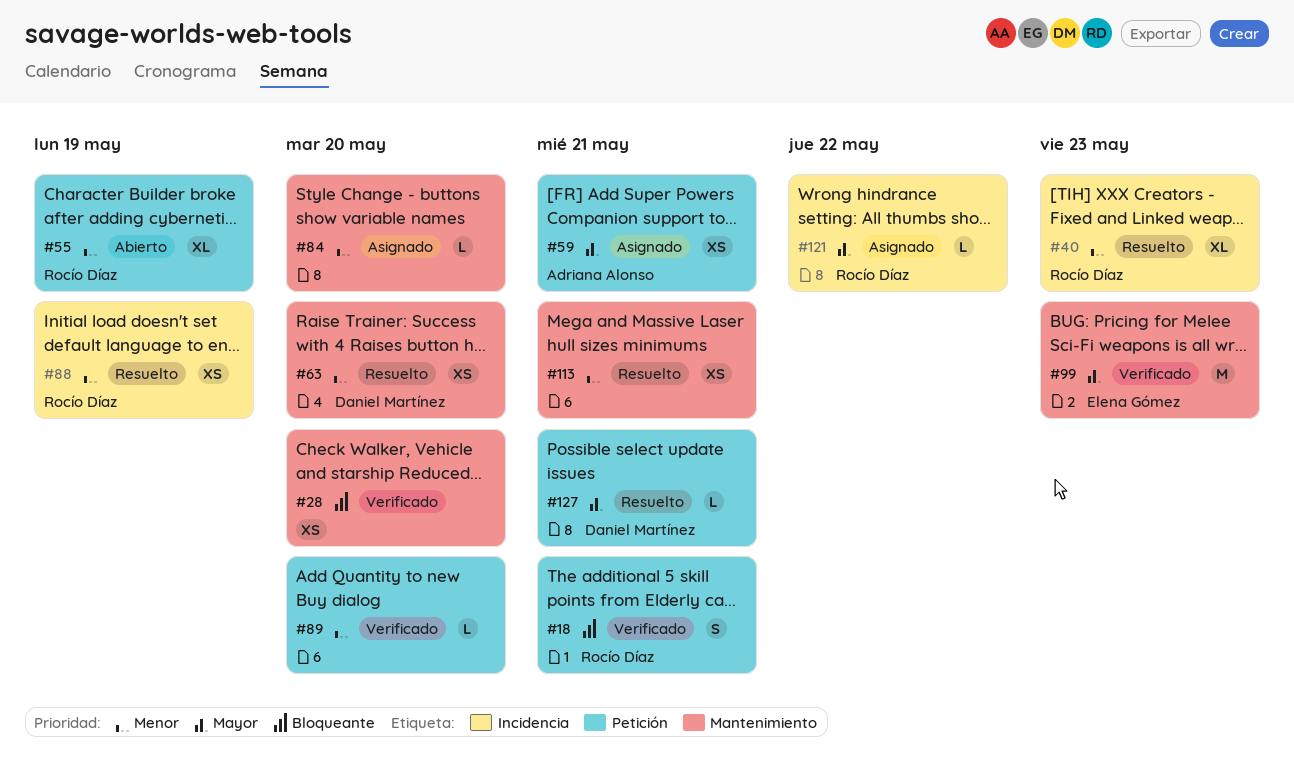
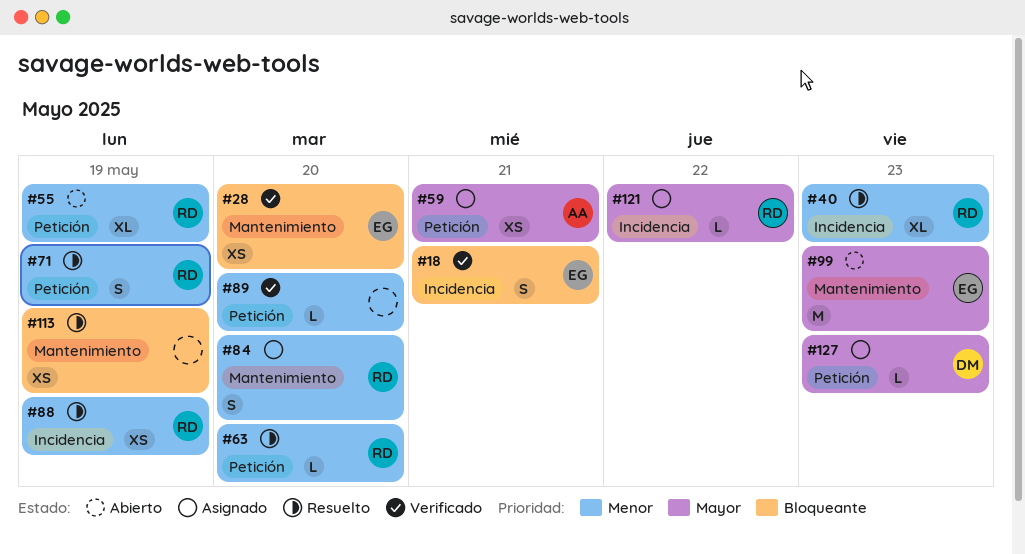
#18, owner: Rocío Díaz -> Elena Gómez
#18, label: Petición -> Incidencia
#28, owner: none -> Elena Gómez
#63, owner: Daniel Martínez -> Rocío Díaz
#63, label: Mantenimiento -> Petición
#63, estimate: XS -> L
#71: none -> present
#84, owner: none -> Rocío Díaz
#84, estimate: L -> S
#99, status: Verificado -> Abierto
#113, priority: Menor -> Bloqueante
#113, due: May 21 -> May 19
#127, status: Resuelto -> Asignado
#127, due: May 21 -> May 23

